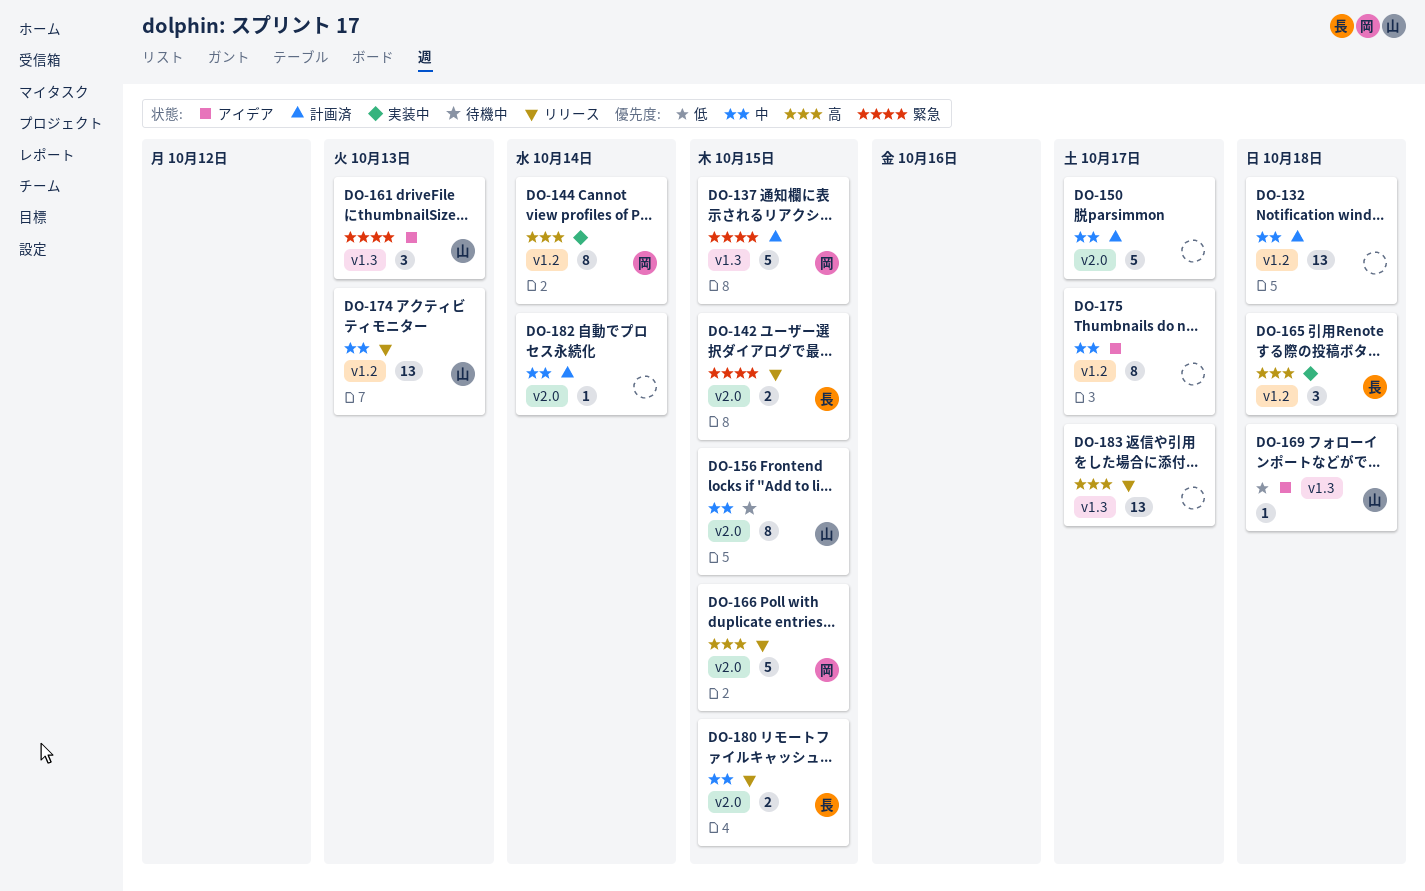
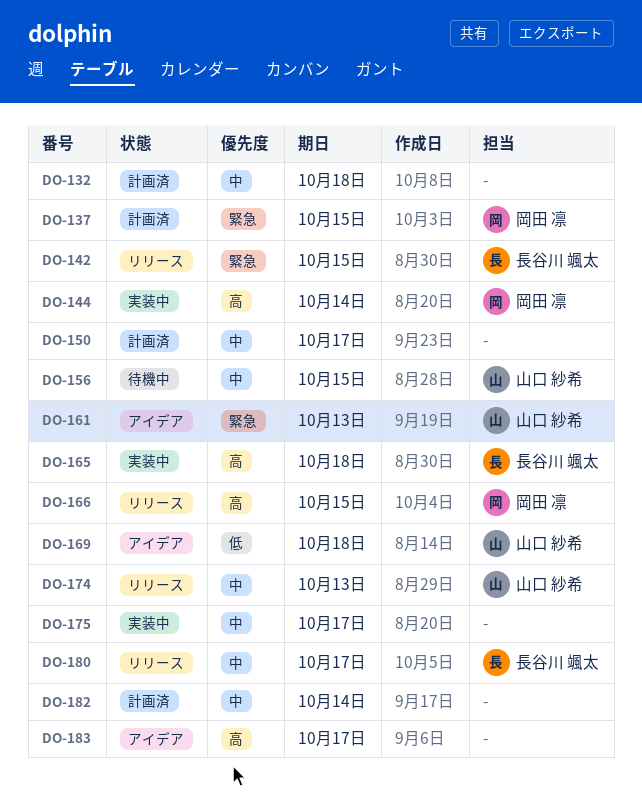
DO-175, status: アイデア -> 実装中
DO-180, due: Oct 15 -> Oct 17
DO-183, status: リリース -> アイデア

